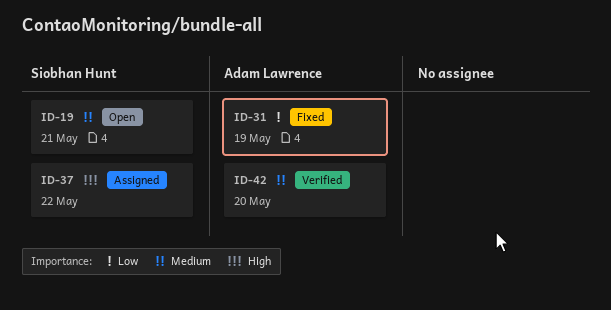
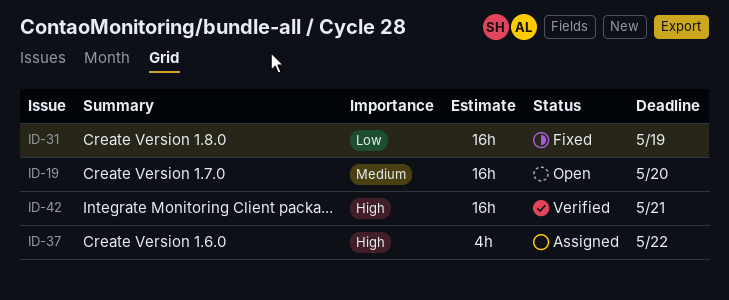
ID-19, due: May 21 -> May 20
ID-42, priority: Medium -> High
ID-42, due: May 20 -> May 21

